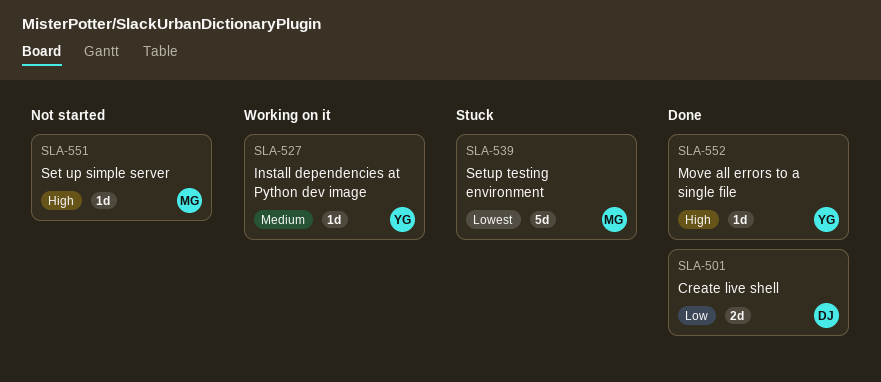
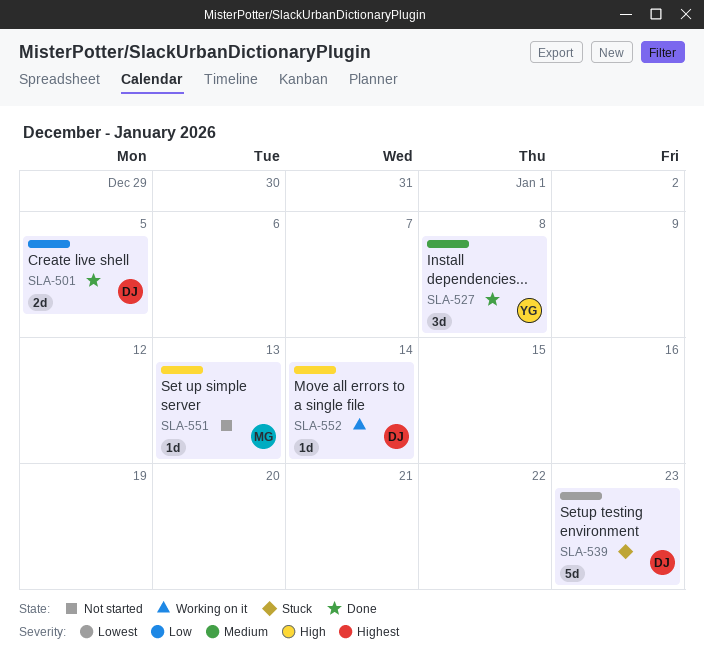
SLA-527, status: Working on it -> Done
SLA-527, estimate: 1d -> 3d
SLA-539, owner: MG -> DJ
SLA-552, status: Done -> Working on it
SLA-552, owner: YG -> DJ

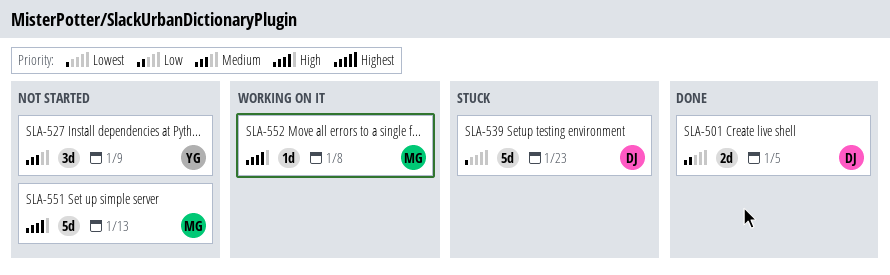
SLA-527, status: Done -> Not started
SLA-527, due: Jan 8 -> Jan 9
SLA-551, estimate: 1d -> 5d
SLA-552, owner: DJ -> MG
SLA-552, due: Jan 14 -> Jan 8

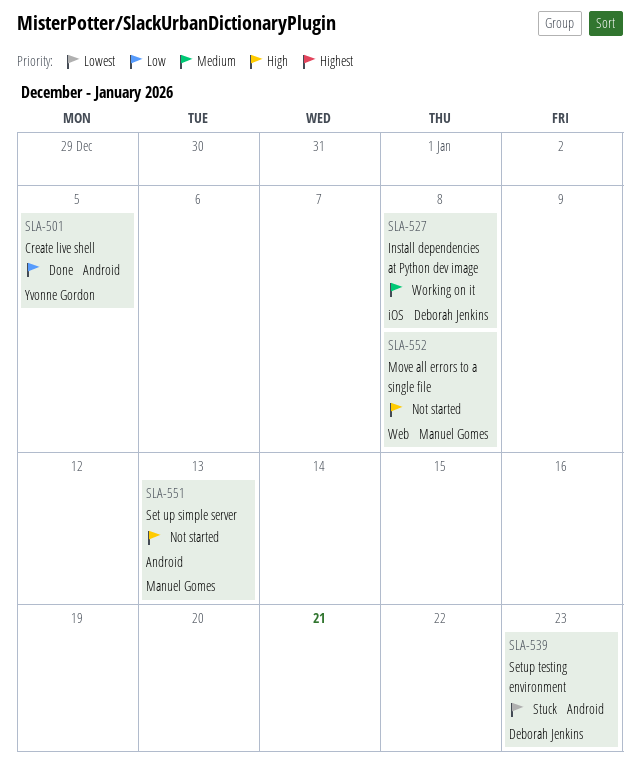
SLA-501, owner: Deborah Jenkins -> Yvonne Gordon
SLA-527, status: Not started -> Working on it
SLA-527, owner: Yvonne Gordon -> Deborah Jenkins
SLA-527, due: Jan 9 -> Jan 8
SLA-552, status: Working on it -> Not started

